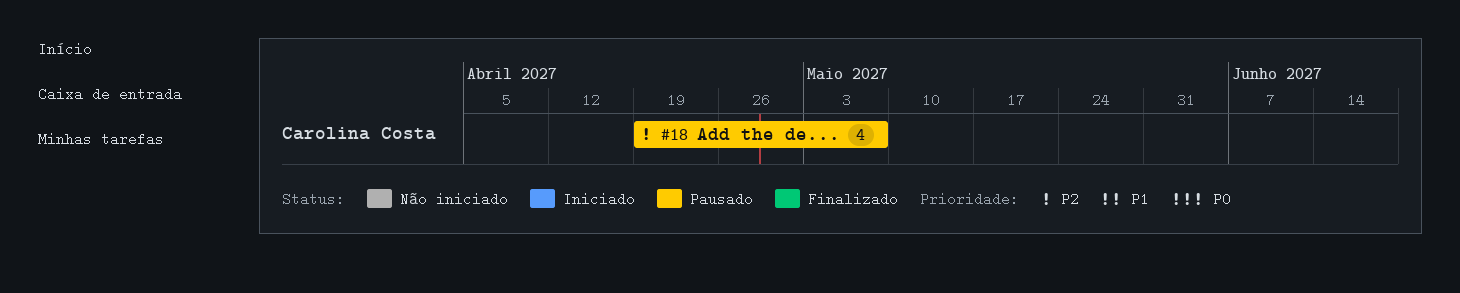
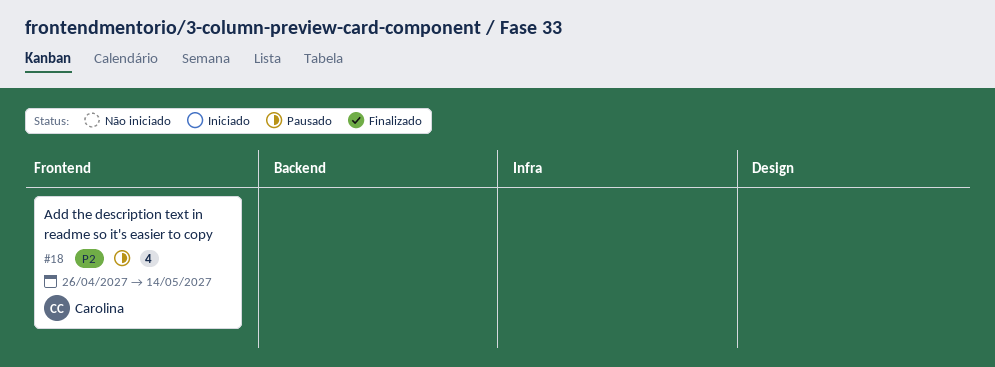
#18, start: Apr 19 -> Apr 26
#18, due: May 7 -> May 14

